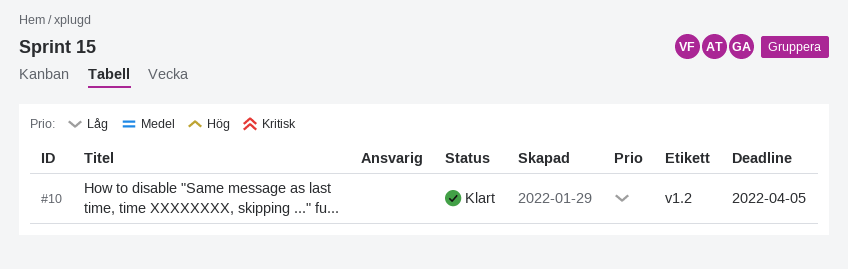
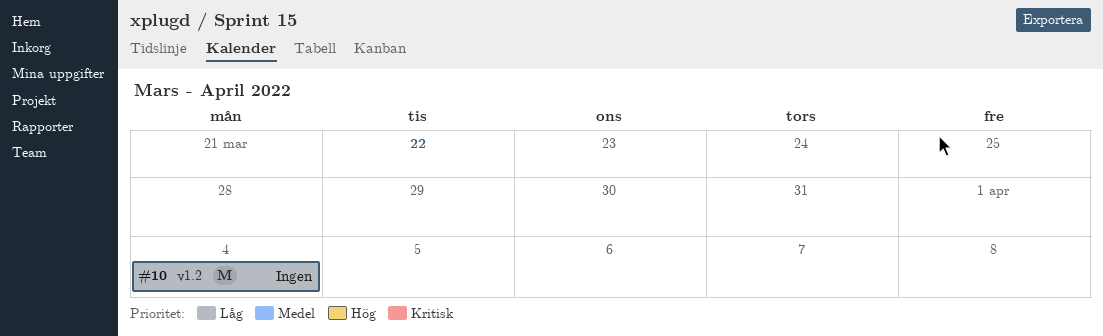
#10, due: Apr 5 -> Apr 4

